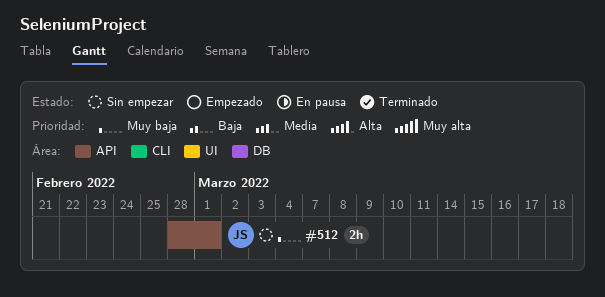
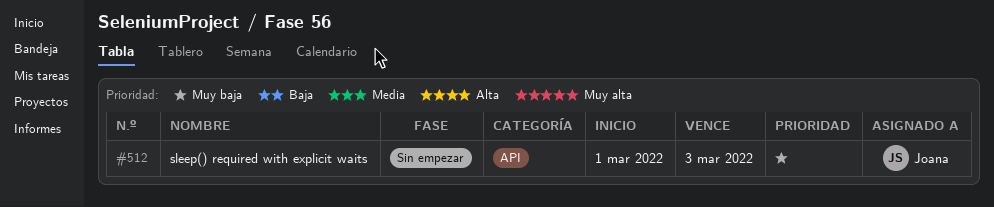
#512, start: Feb 28 -> Mar 1
#512, due: Mar 1 -> Mar 3

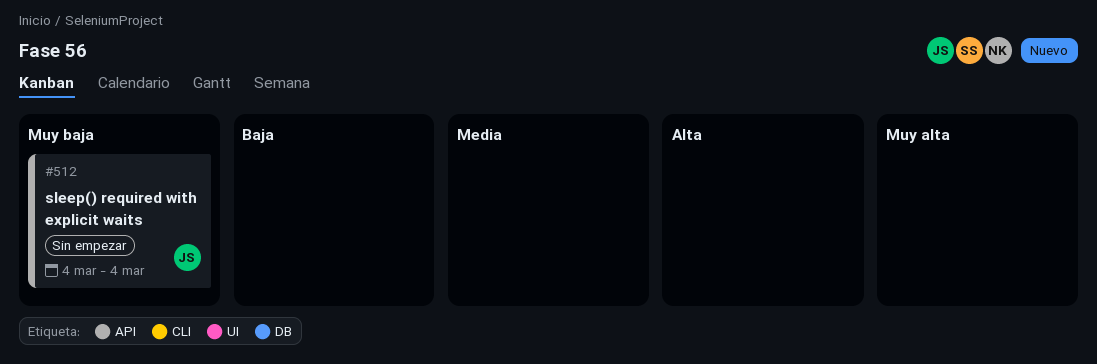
#512, start: Mar 1 -> Mar 4
#512, due: Mar 3 -> Mar 4

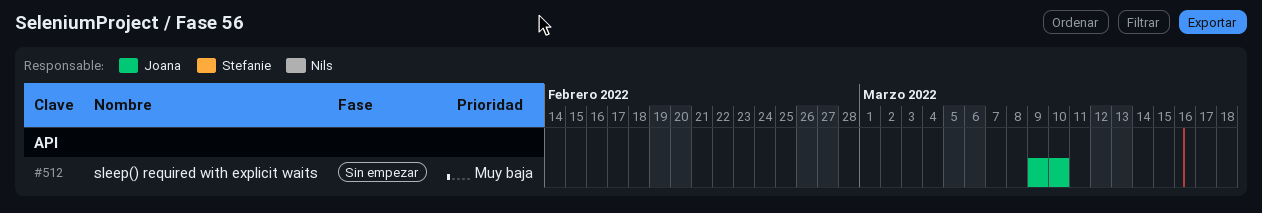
#512, start: Mar 4 -> Mar 9
#512, due: Mar 4 -> Mar 10

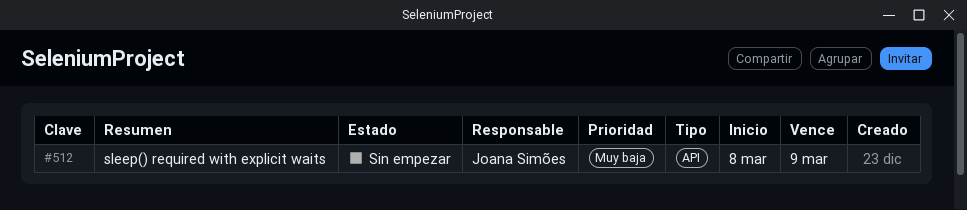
#512, start: Mar 9 -> Mar 8
#512, due: Mar 10 -> Mar 9

